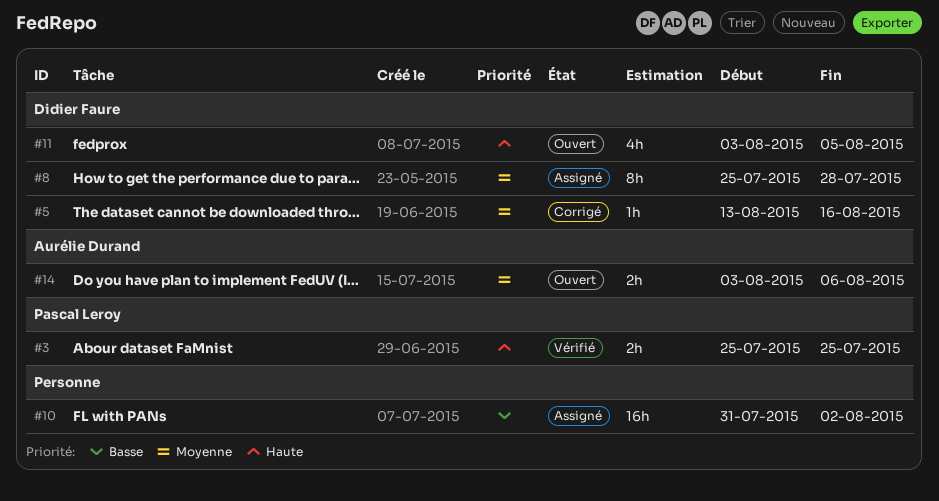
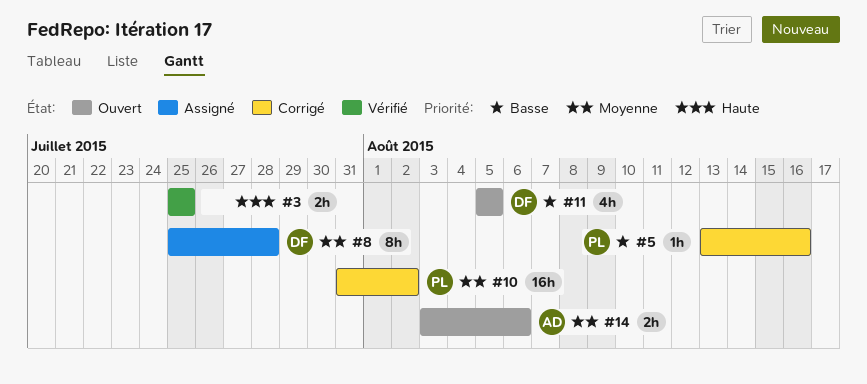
#3, owner: Pascal Leroy -> none
#5, owner: Didier Faure -> Pascal Leroy
#5, priority: Moyenne -> Basse
#10, status: Assigné -> Corrigé
#10, owner: none -> Pascal Leroy
#10, priority: Basse -> Moyenne
#11, priority: Haute -> Basse
#11, start: Aug 3 -> Aug 5

